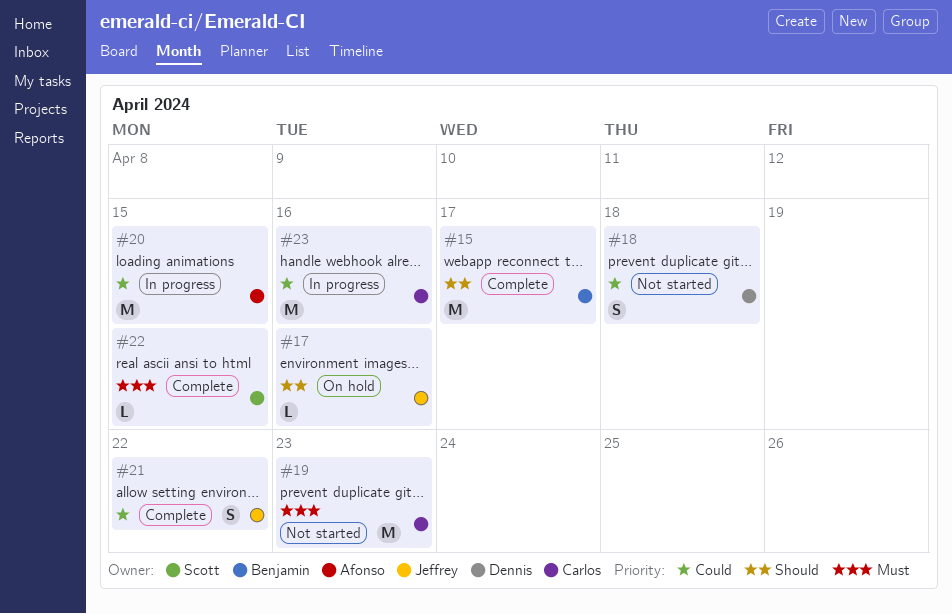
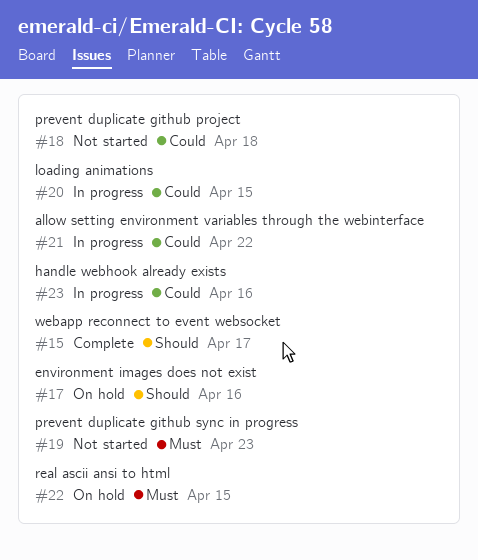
#21, status: Complete -> In progress
#22, status: Complete -> On hold

